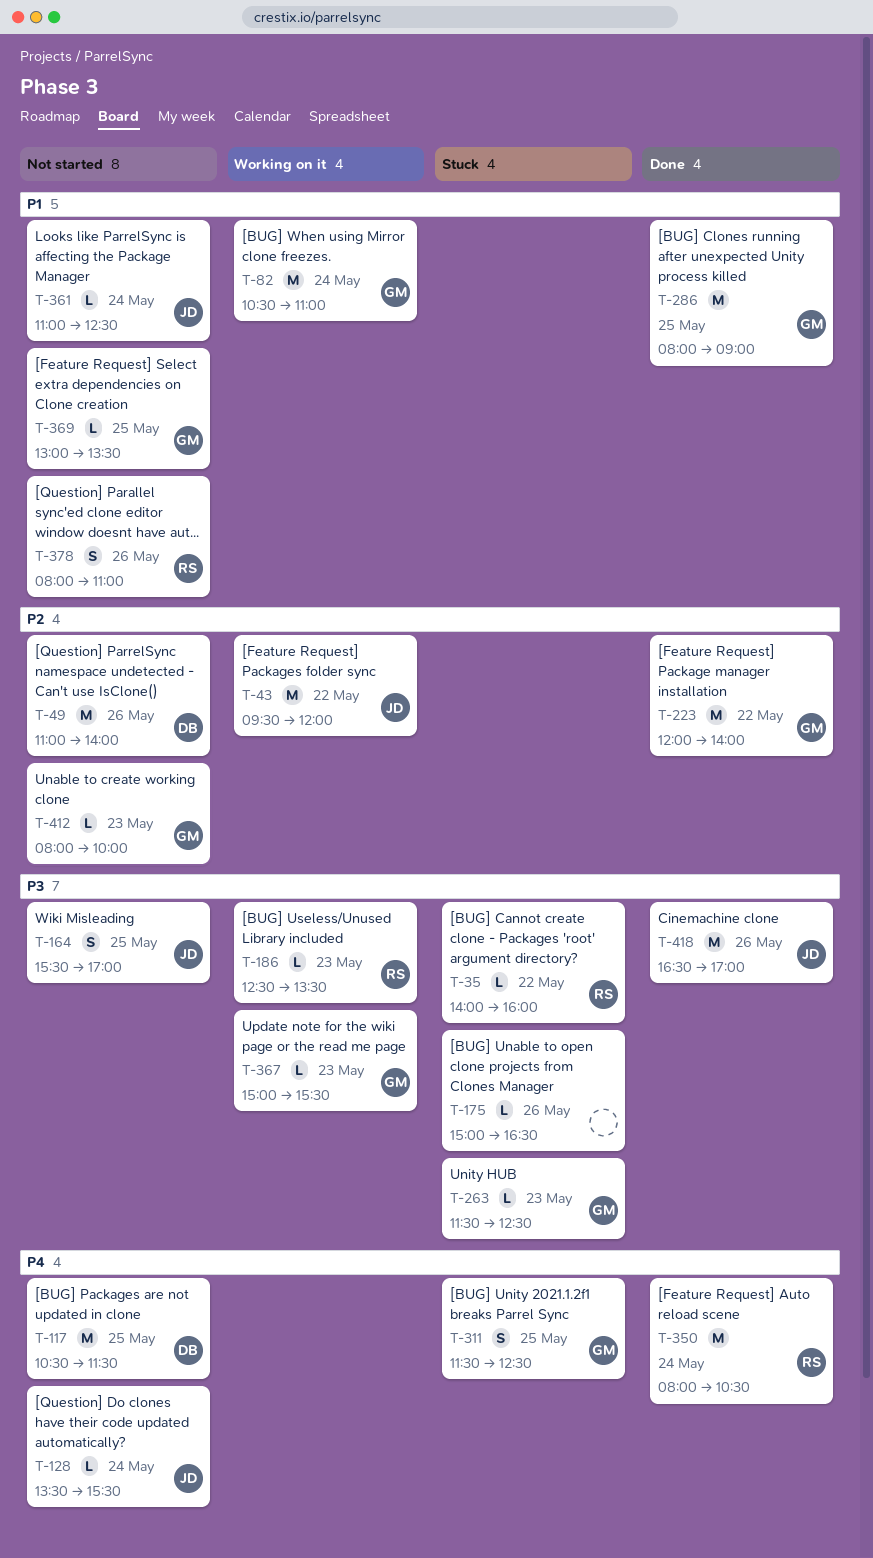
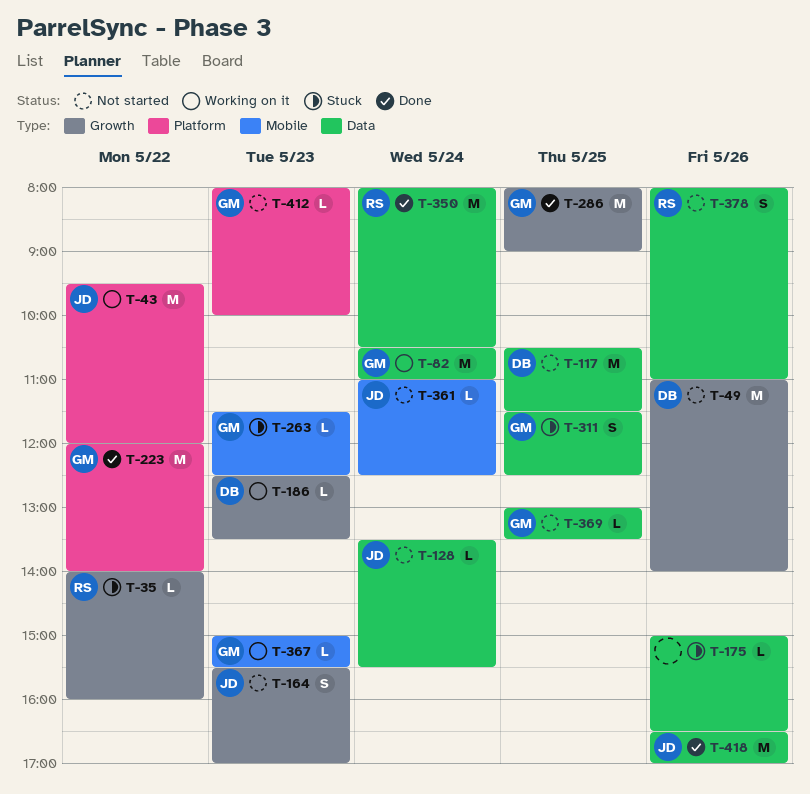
T-164, day: May 25 -> May 23
T-186, owner: RS -> DB

